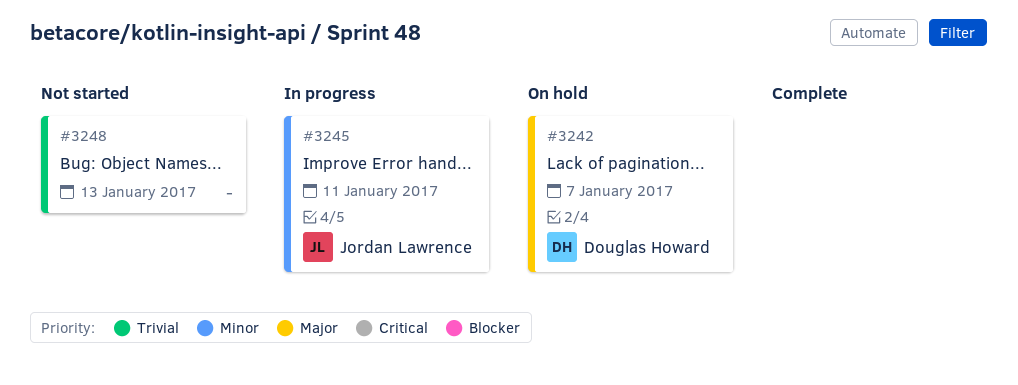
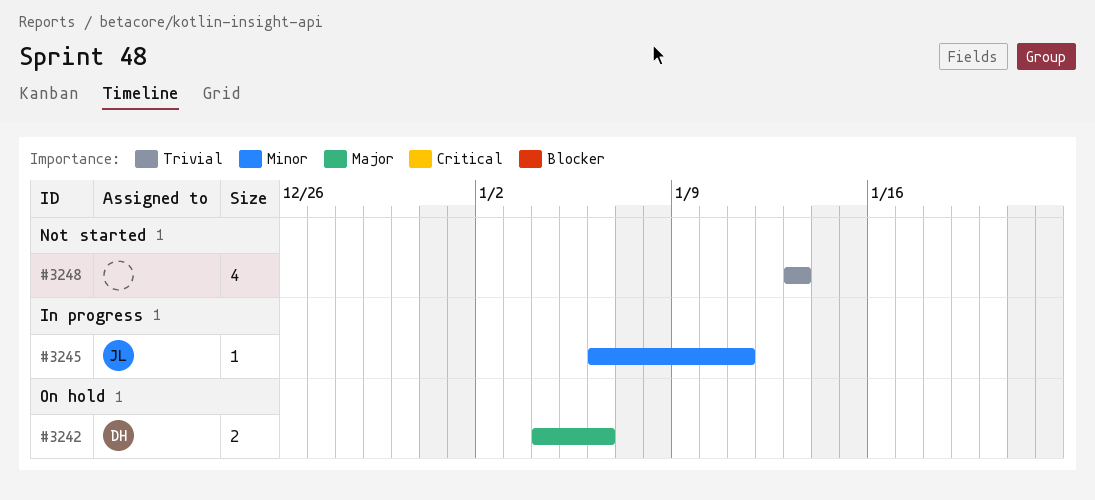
#3242, due: Jan 7 -> Jan 6

